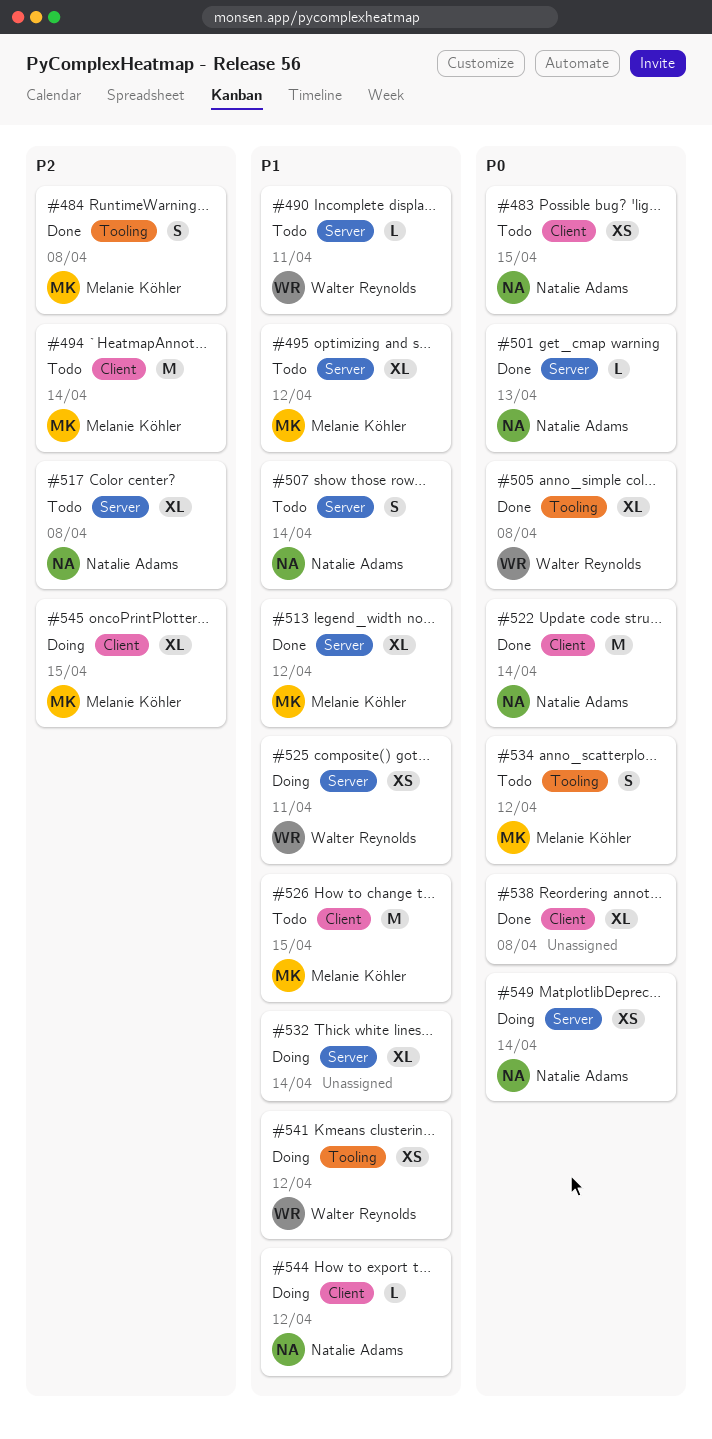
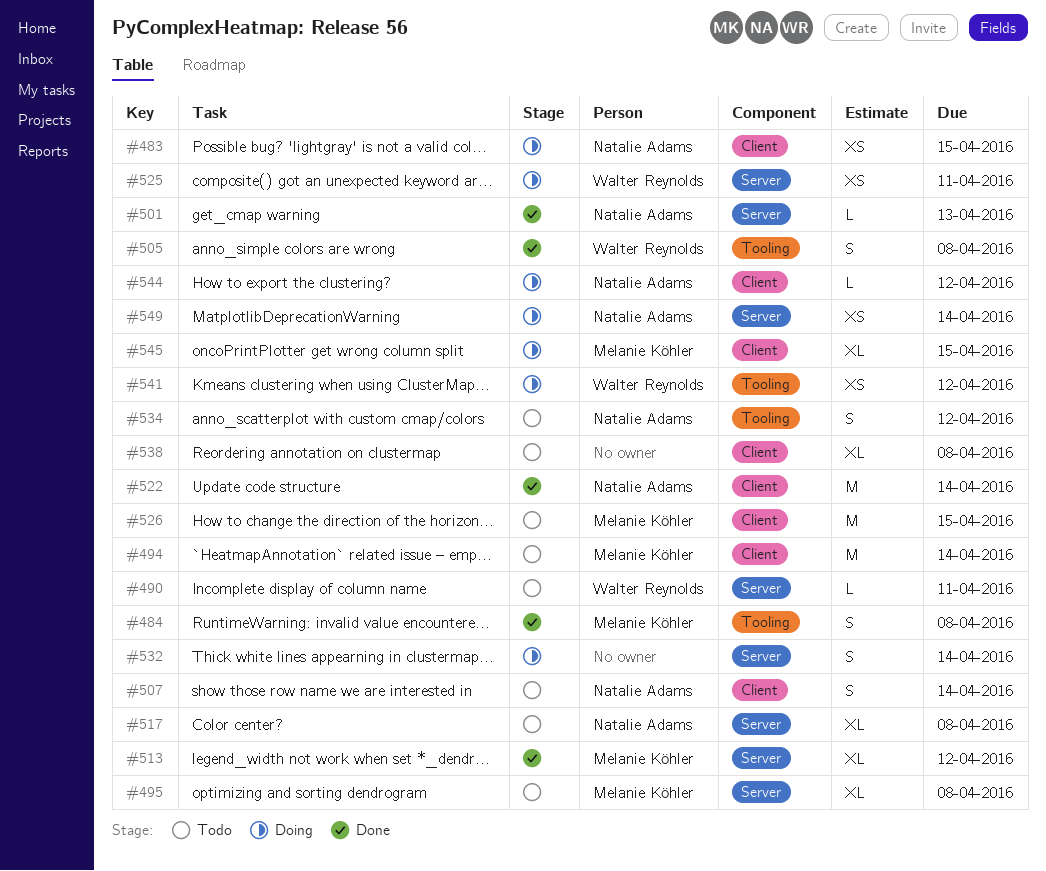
#483, status: Todo -> Doing
#495, due: Apr 12 -> Apr 8
#505, estimate: XL -> S
#507, label: Server -> Client
#532, estimate: XL -> S
#534, owner: Melanie Köhler -> Natalie Adams
#538, status: Done -> Todo

